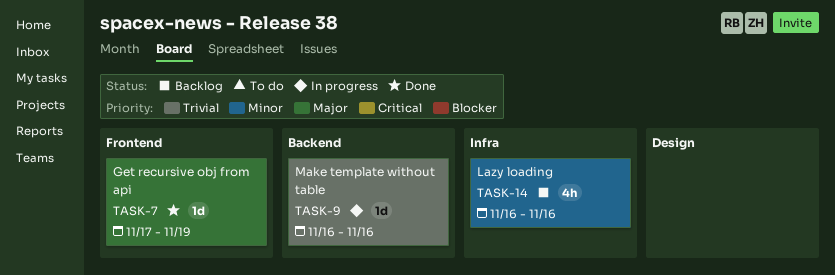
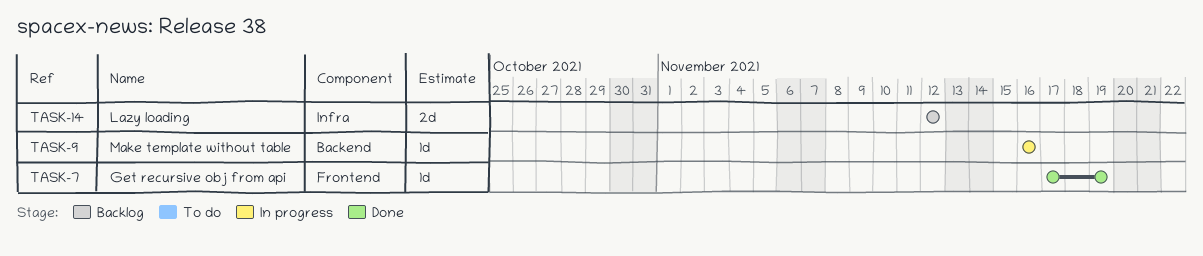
TASK-14, estimate: 4h -> 2d
TASK-14, start: Nov 16 -> Nov 12
TASK-14, due: Nov 16 -> Nov 12

